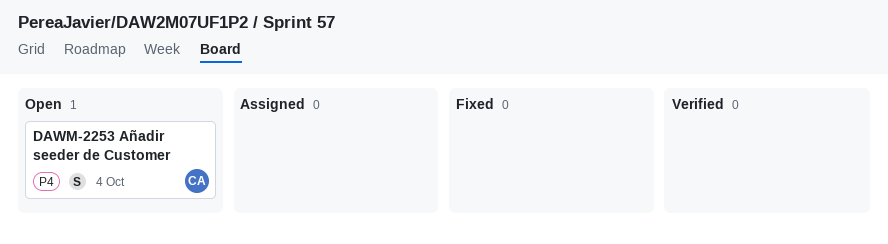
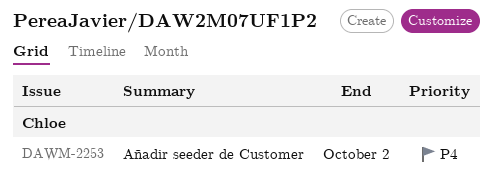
DAWM-2253, due: Oct 4 -> Oct 2

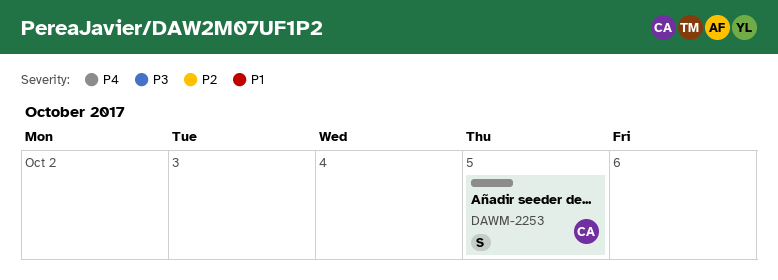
DAWM-2253, due: Oct 2 -> Oct 5

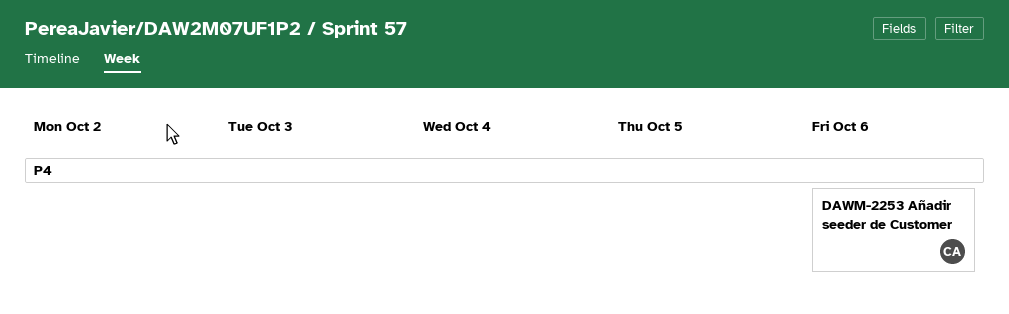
DAWM-2253, due: Oct 5 -> Oct 6

